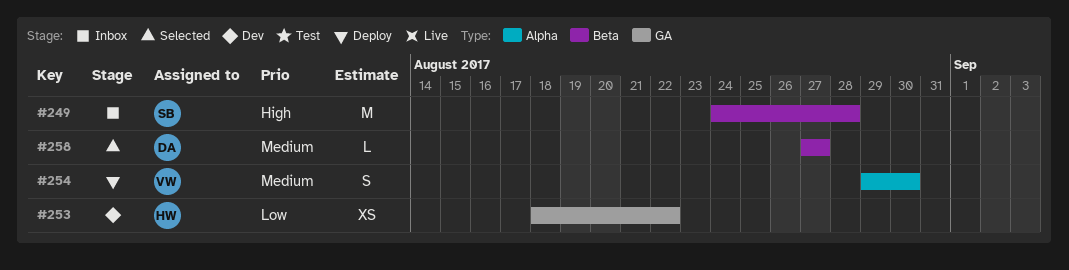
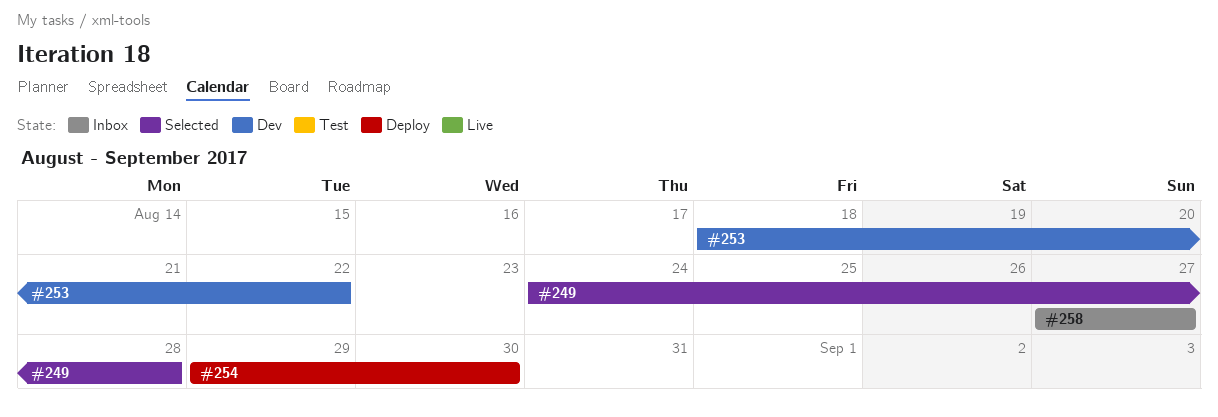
#249, status: Inbox -> Selected
#258, status: Selected -> Inbox

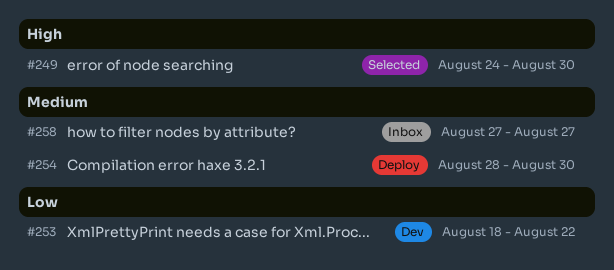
#249, due: Aug 28 -> Aug 30
#254, start: Aug 29 -> Aug 28

